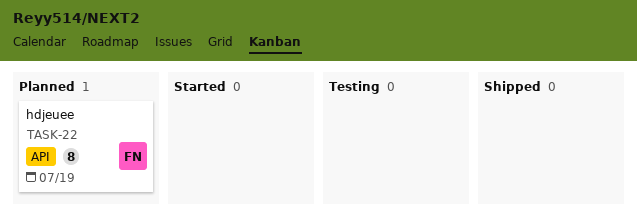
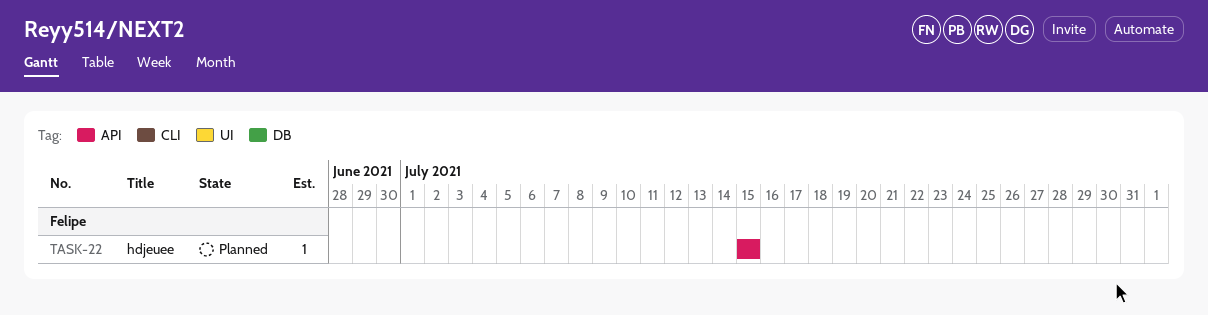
TASK-22, estimate: 8 -> 1
TASK-22, due: Jul 19 -> Jul 15

